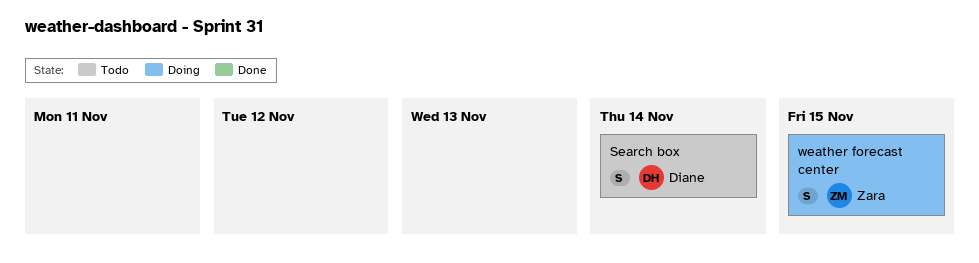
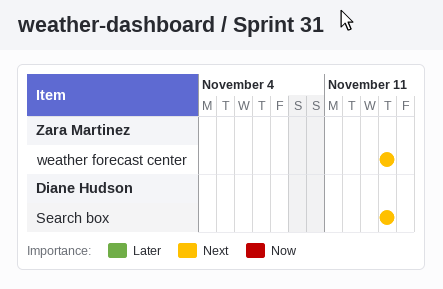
weather forecast center, due: Nov 15 -> Nov 14

